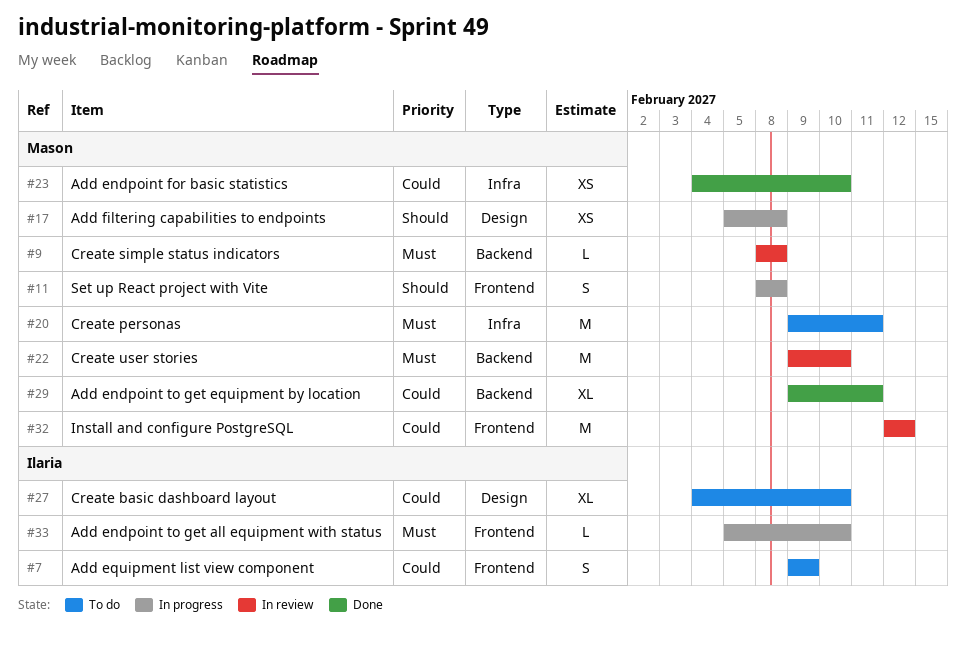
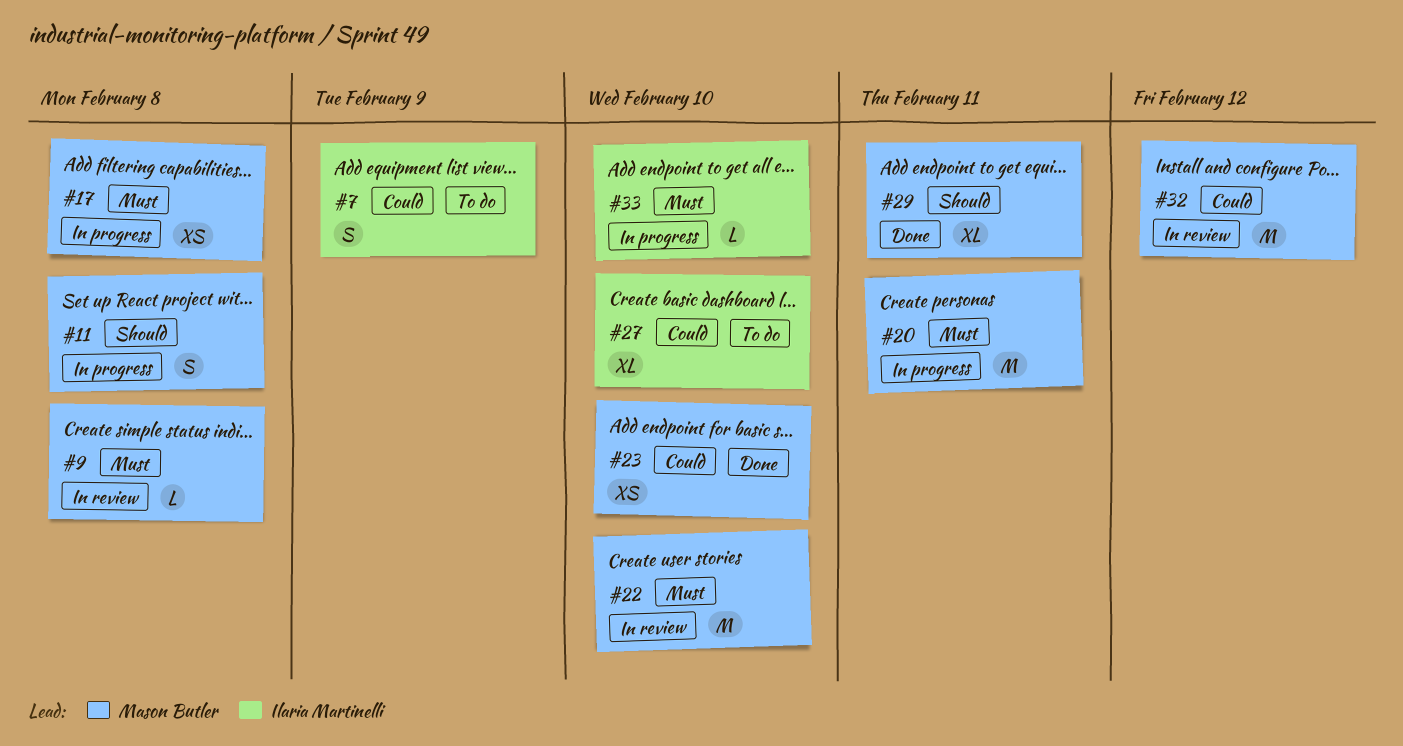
#17, priority: Should -> Must
#20, status: To do -> In progress
#29, priority: Could -> Should

